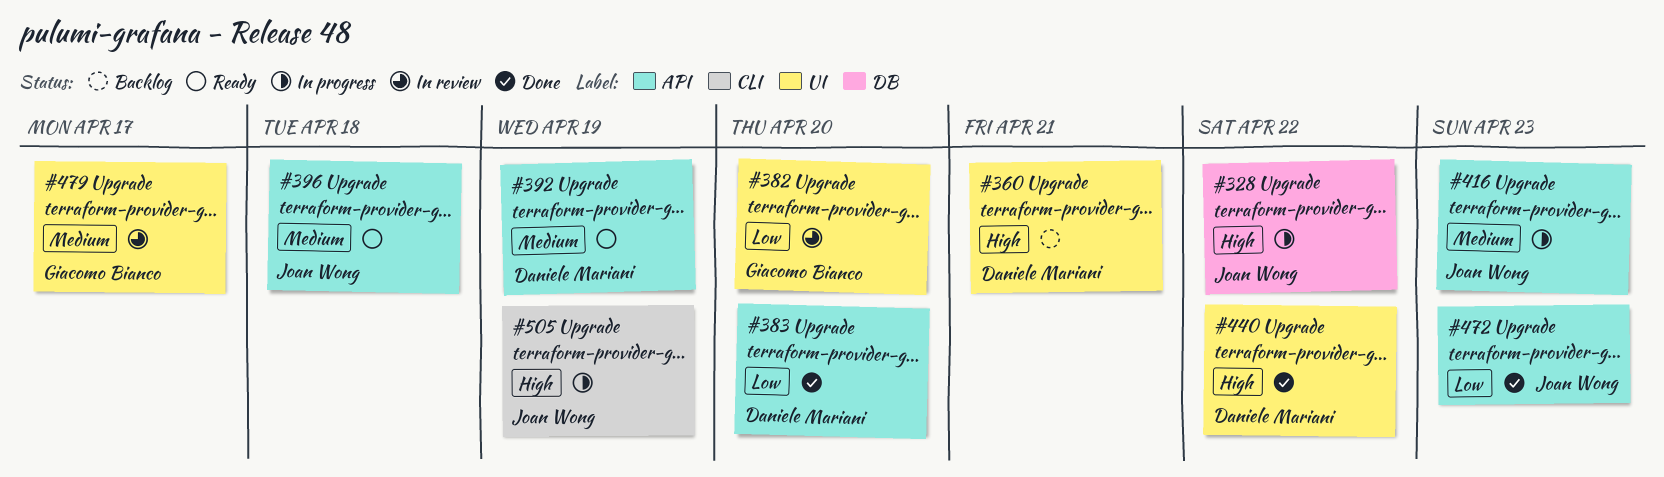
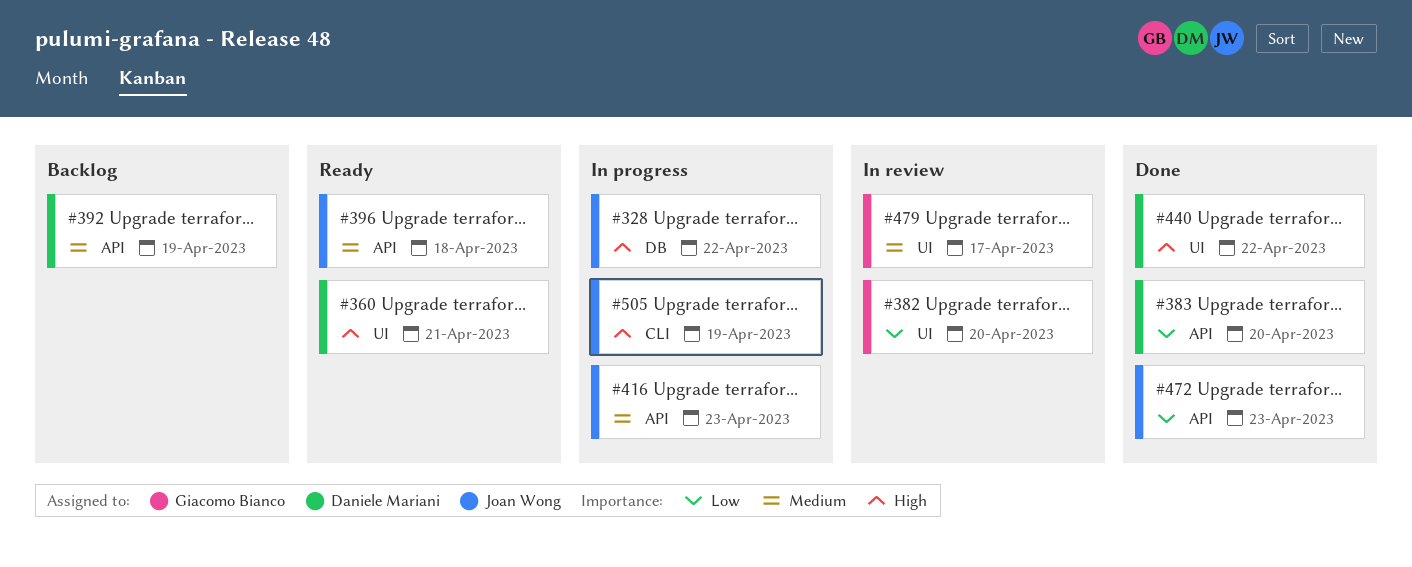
#360, status: Backlog -> Ready
#392, status: Ready -> Backlog

